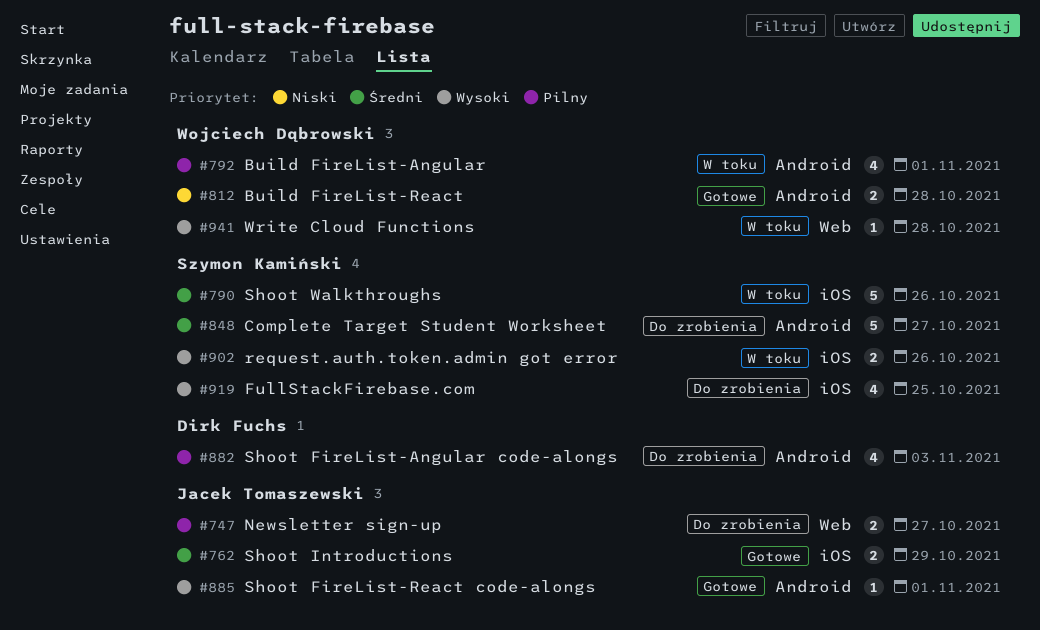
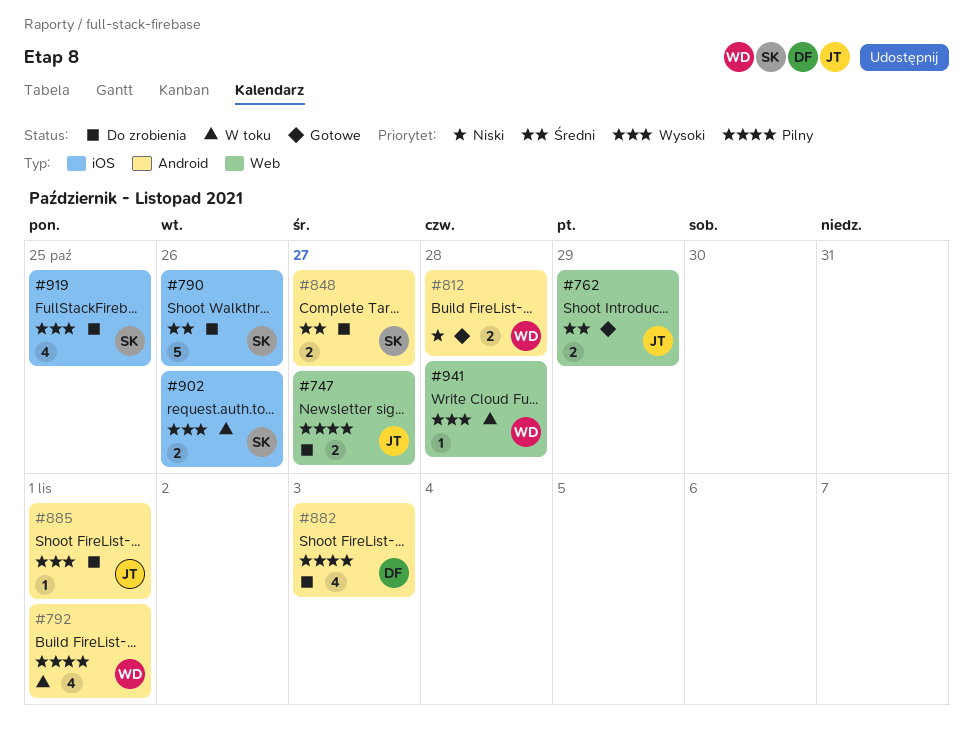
#762, label: iOS -> Web
#790, status: W toku -> Do zrobienia
#848, estimate: 5 -> 2
#885, status: Gotowe -> Do zrobienia

